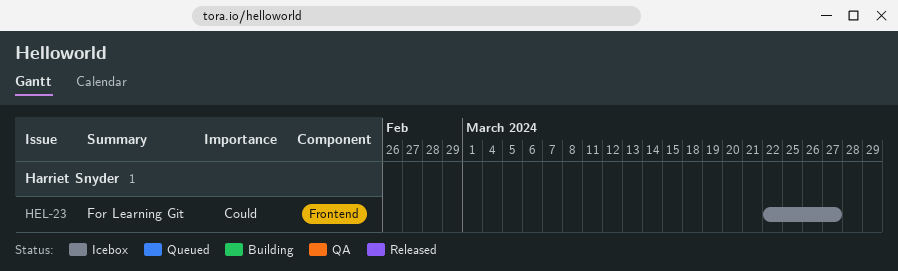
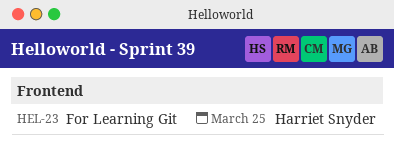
HEL-23, due: Mar 27 -> Mar 25

